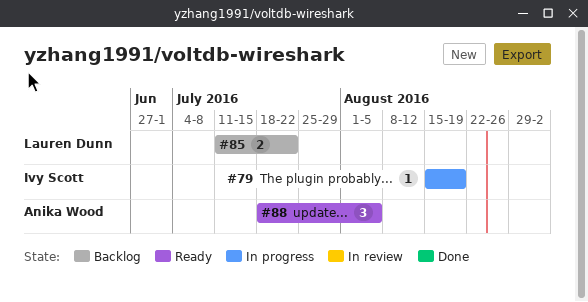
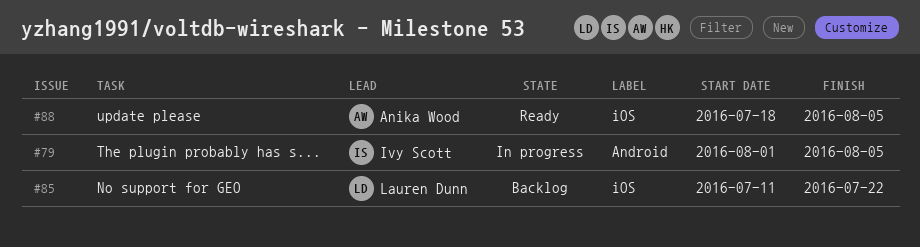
#79, start: Aug 15 -> Aug 1
#79, due: Aug 19 -> Aug 5

